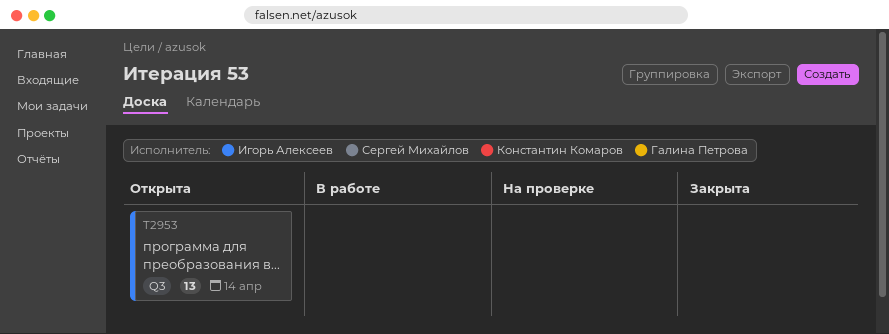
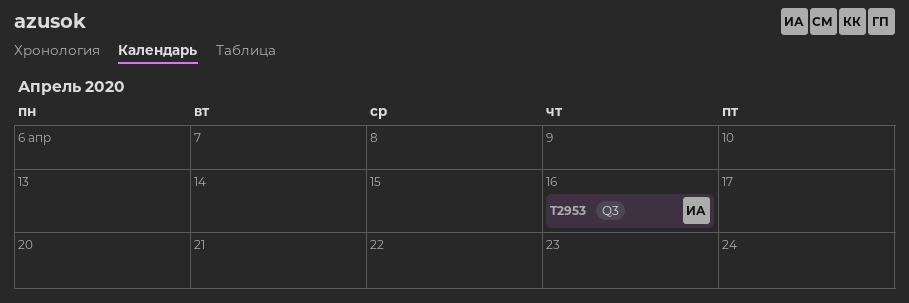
T2953, due: Apr 14 -> Apr 16

